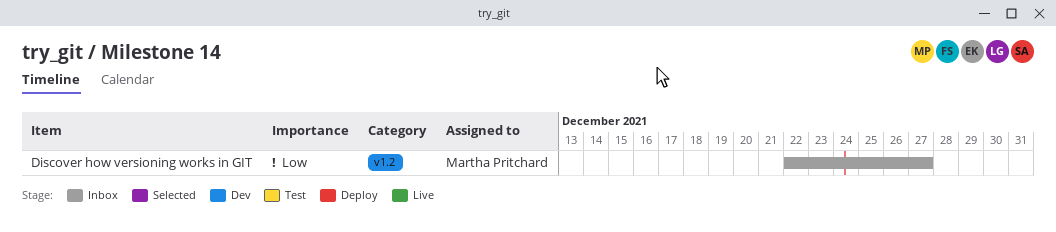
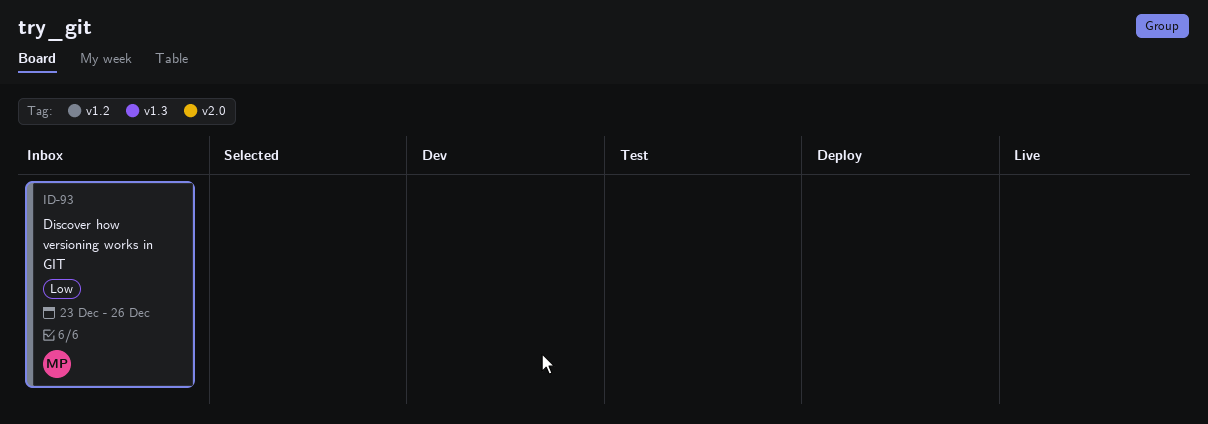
Discover how versioning works in GIT, start: Dec 22 -> Dec 23
Discover how versioning works in GIT, due: Dec 27 -> Dec 26

